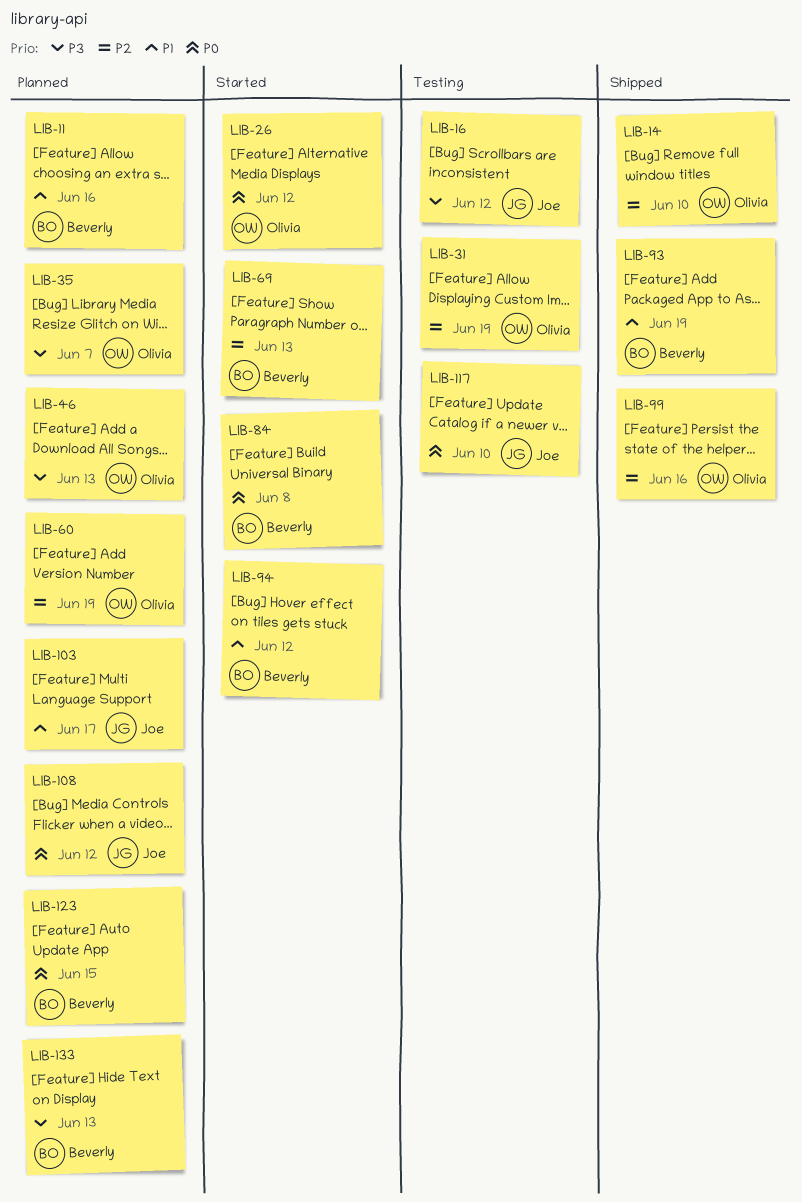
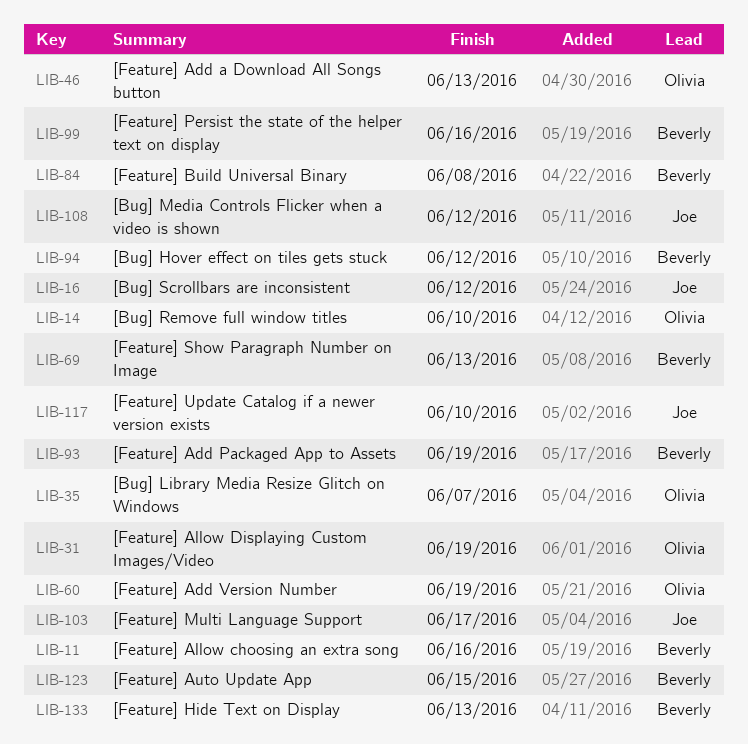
LIB-26: present -> none
LIB-99, owner: Olivia -> Beverly

